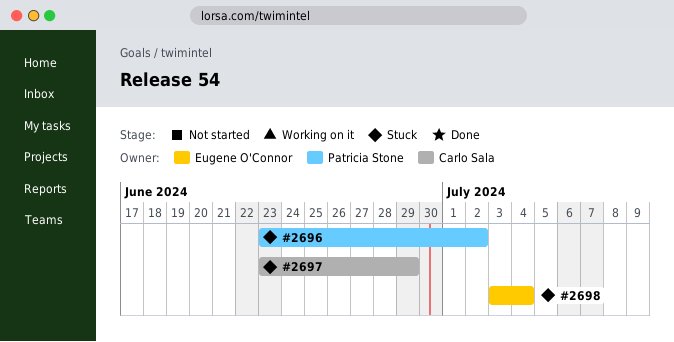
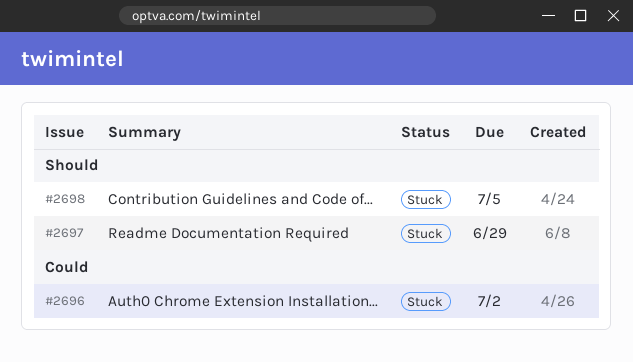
#2698, due: Jul 4 -> Jul 5

